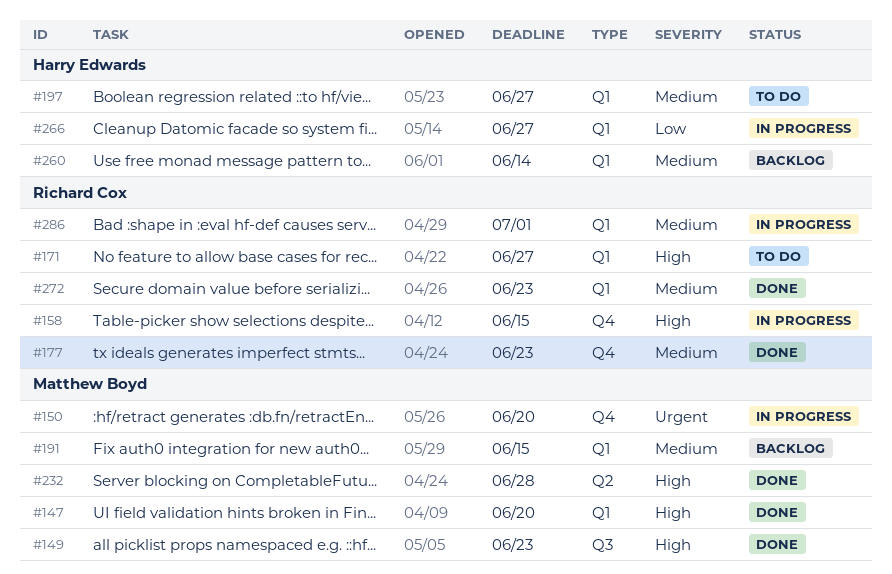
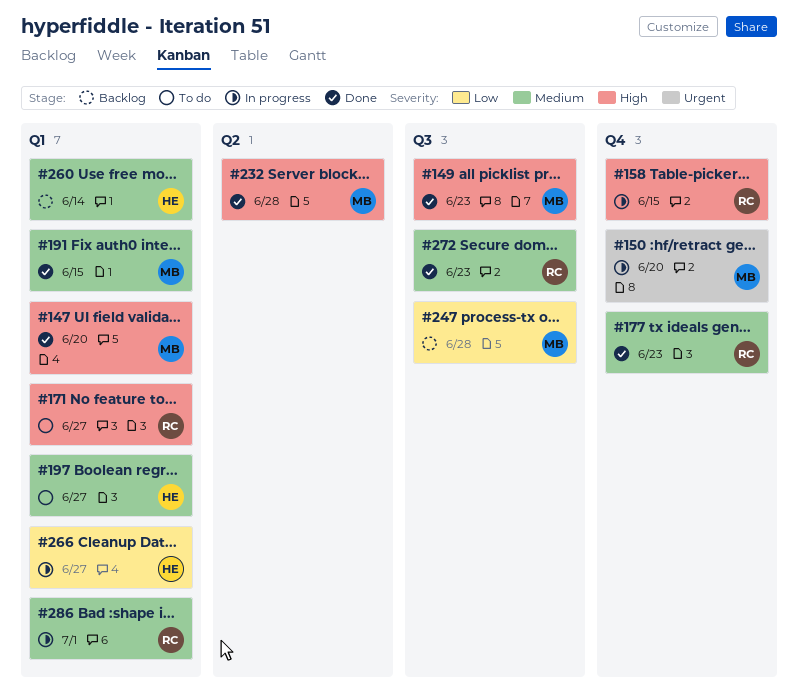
#191, status: Backlog -> Done
#247: none -> present
#272, label: Q1 -> Q3

